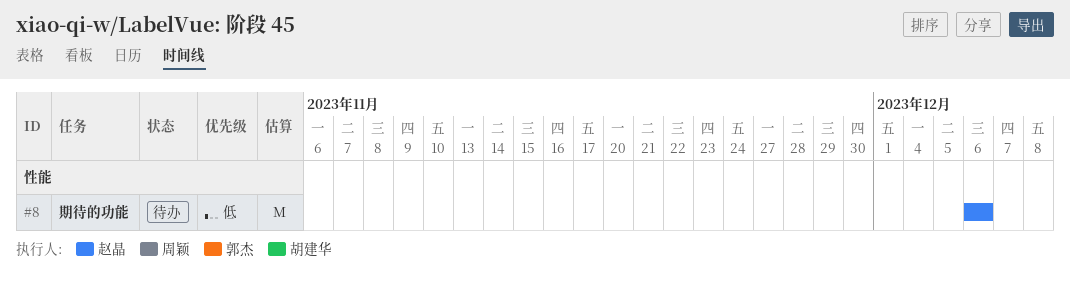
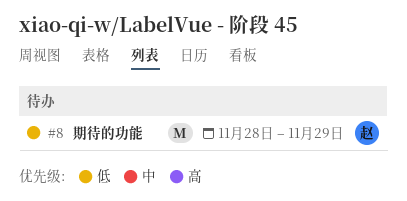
#8, start: Dec 6 -> Nov 28
#8, due: Dec 6 -> Nov 29

